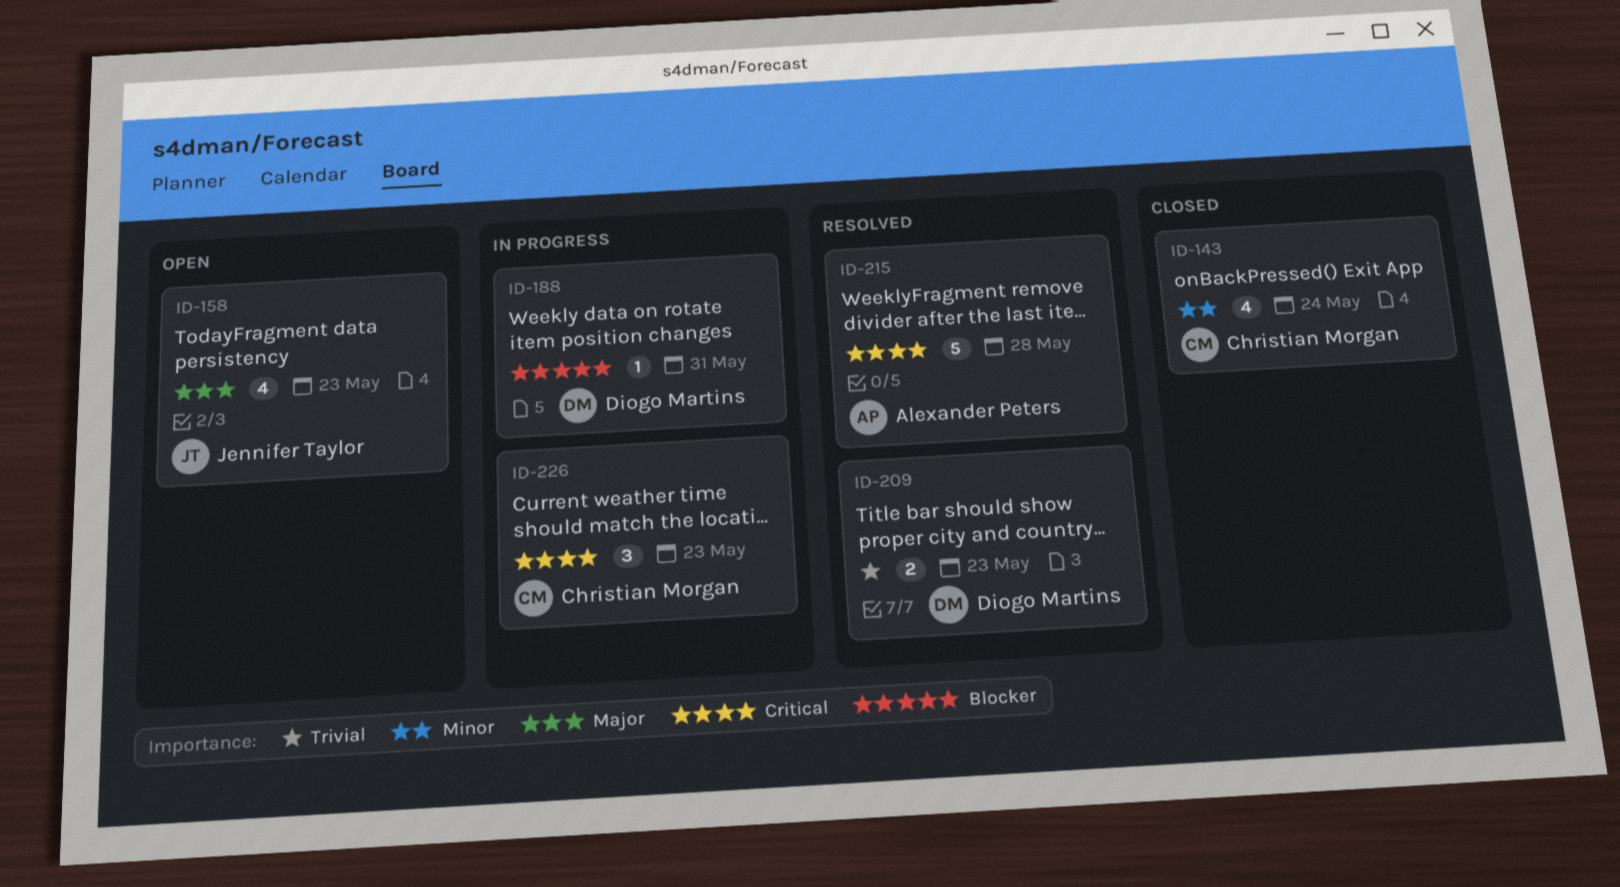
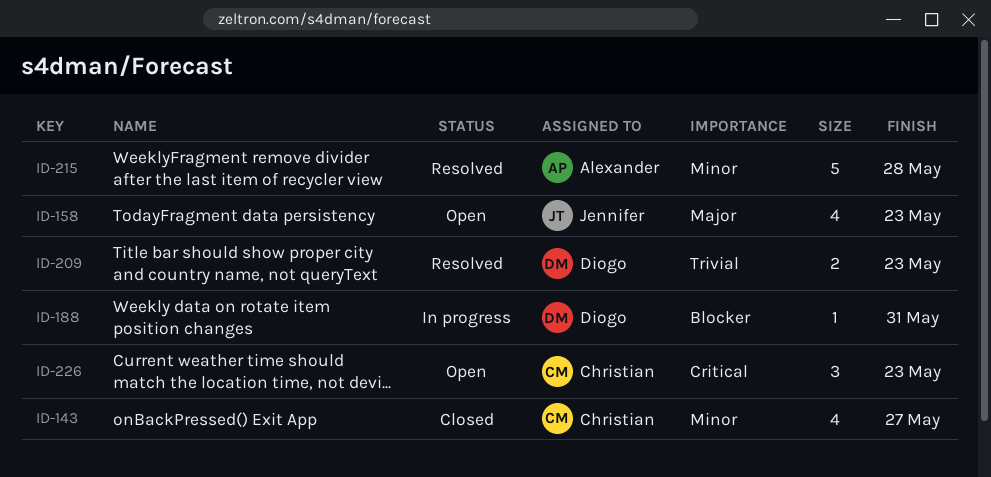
ID-143, due: May 24 -> May 27
ID-215, priority: Critical -> Minor
ID-226, status: In progress -> Open

